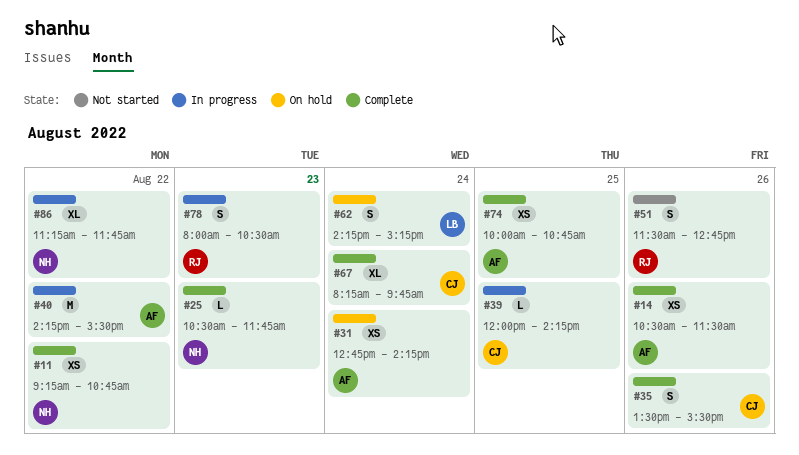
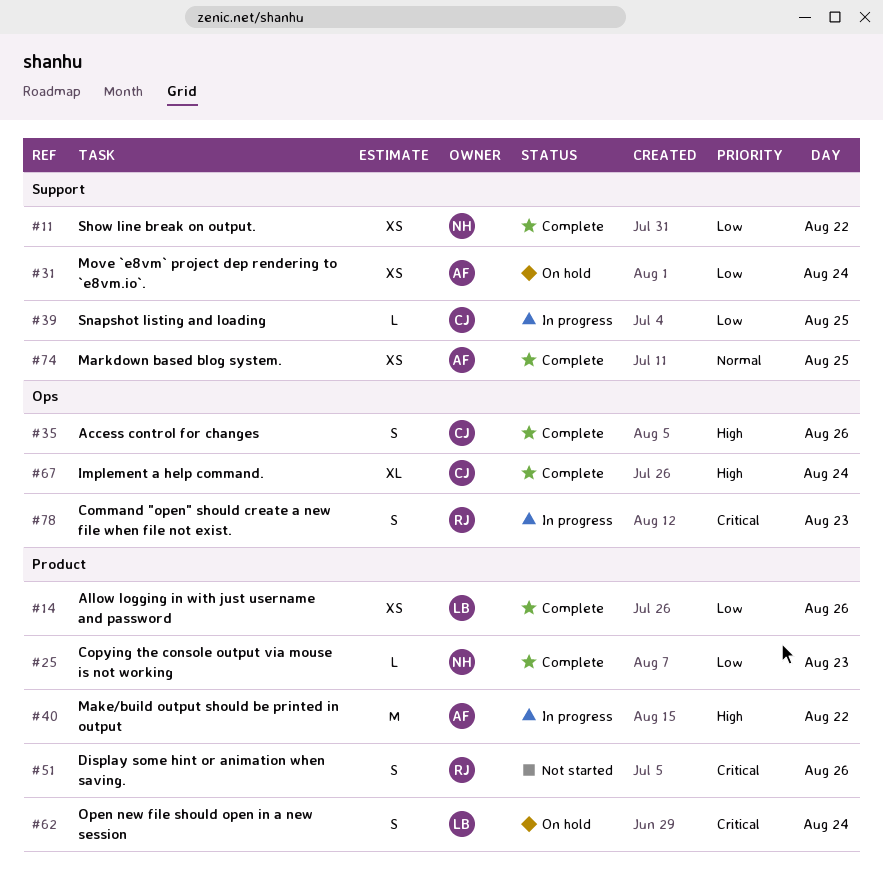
#14, owner: AF -> LB
#86: present -> none

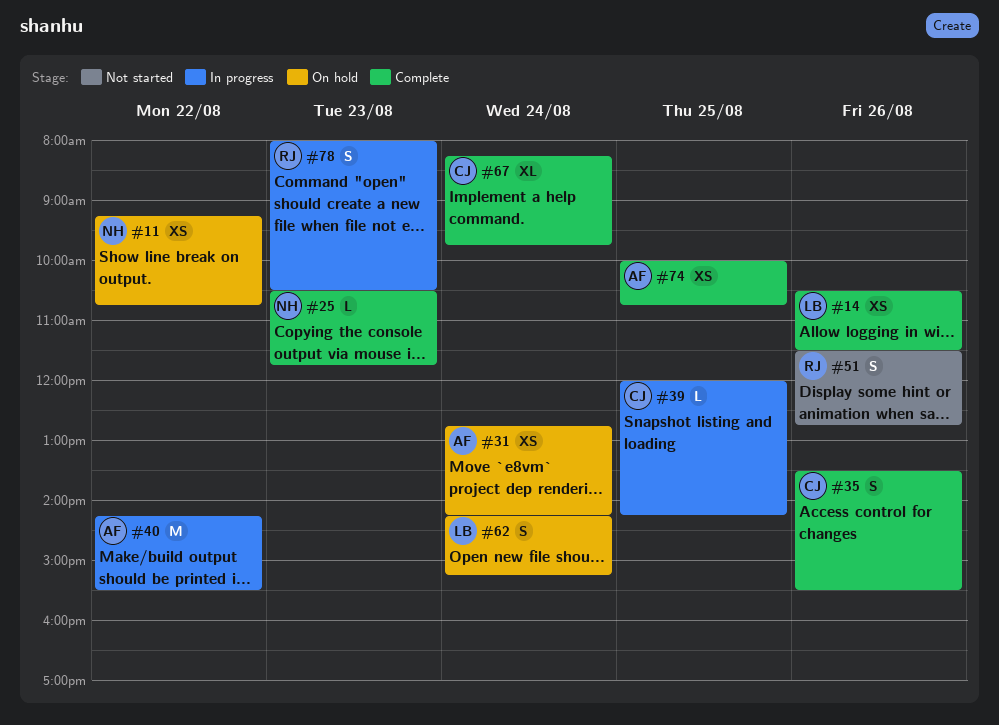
#11, status: Complete -> On hold

